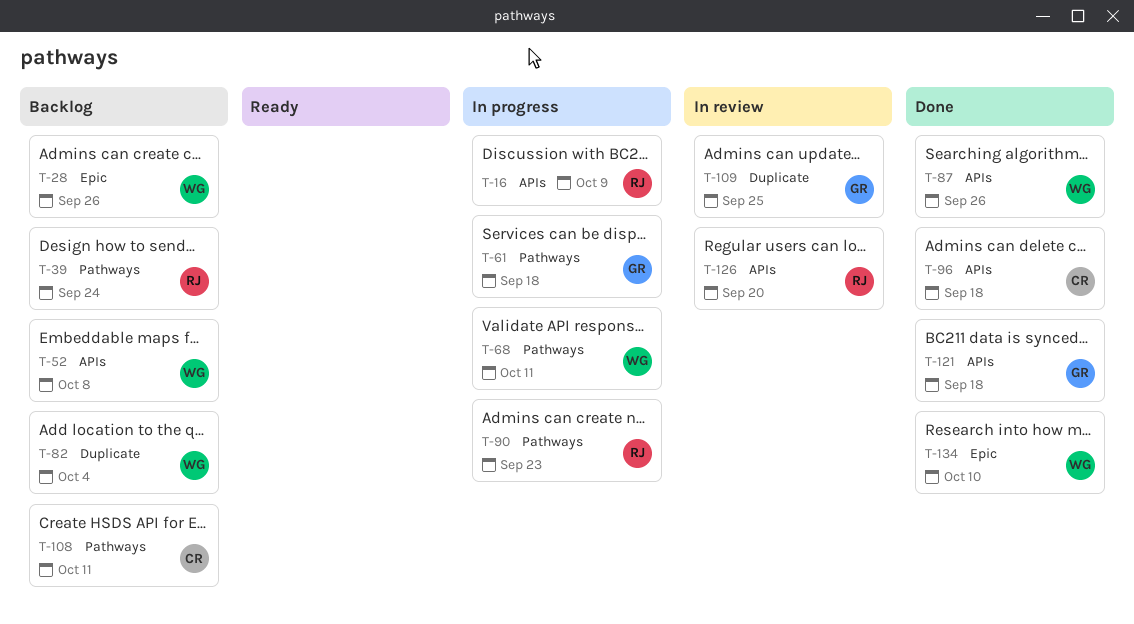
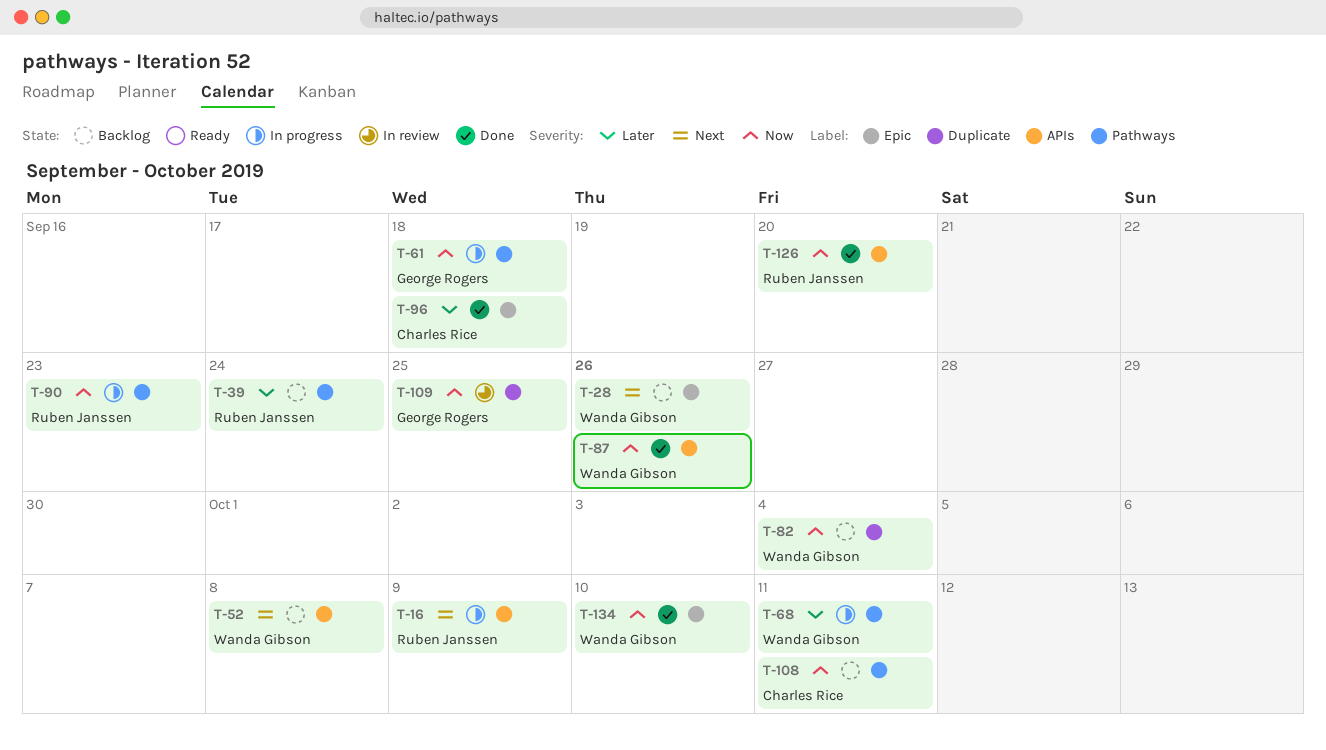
T-96, label: APIs -> Epic
T-121: present -> none
T-126, status: In review -> Done

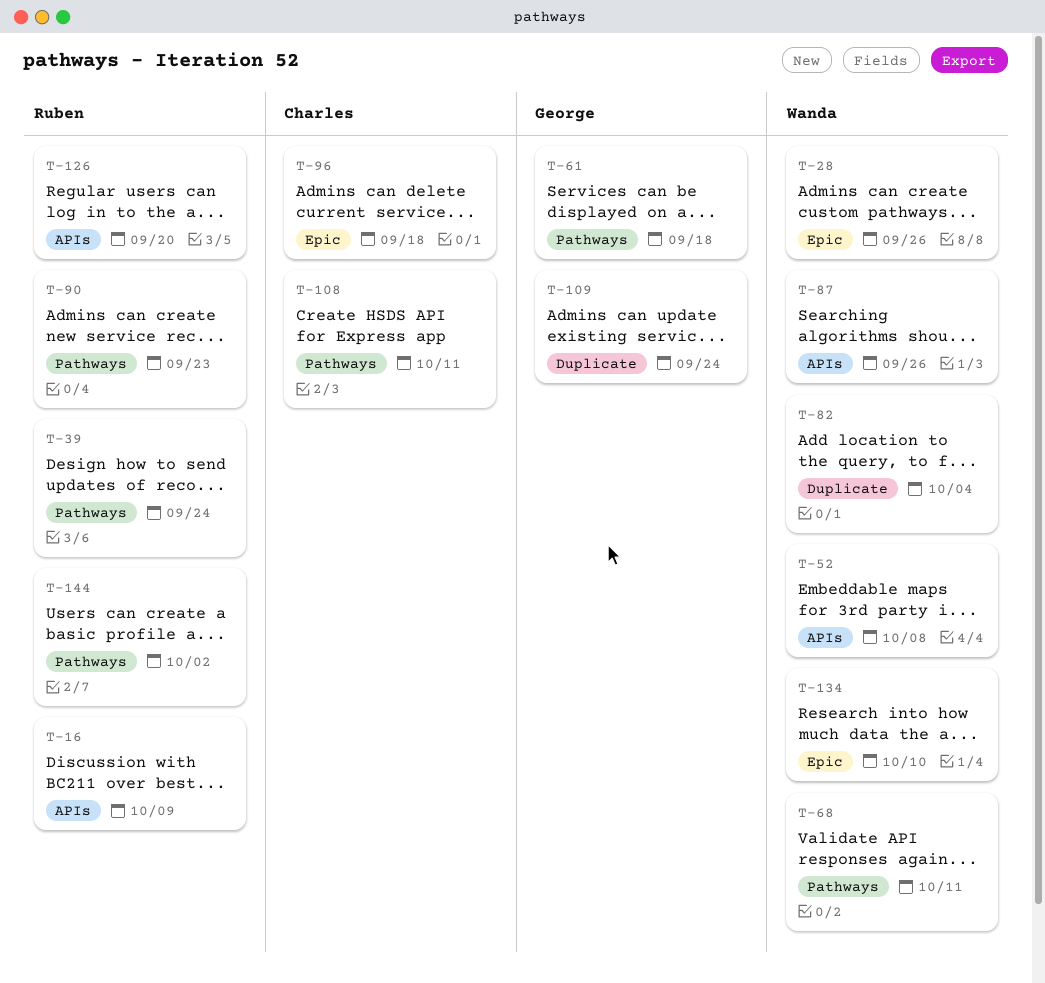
T-109, due: Sep 25 -> Sep 24
T-144: none -> present

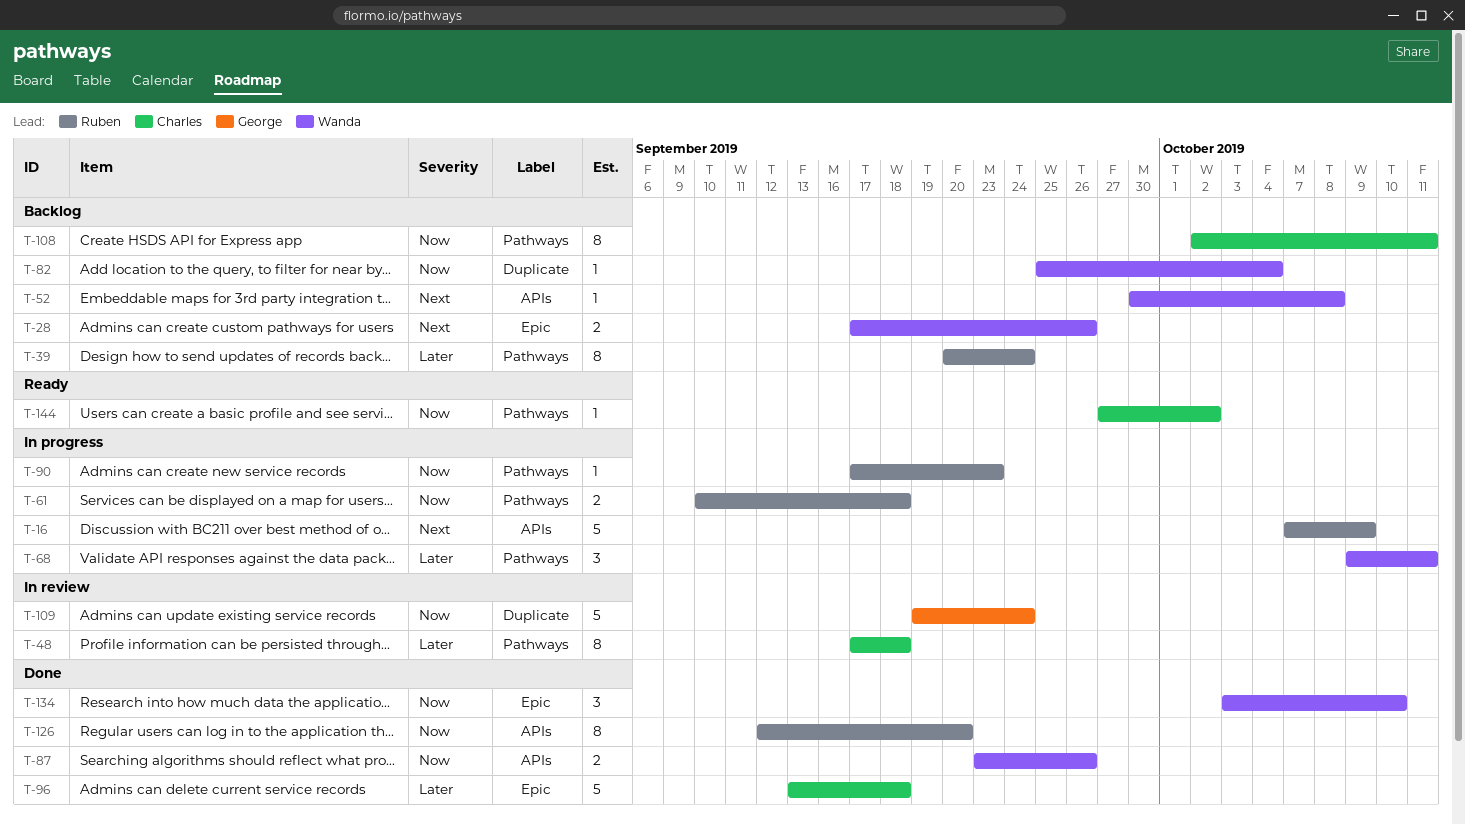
T-48: none -> present
T-61, owner: George -> Ruben
T-144, owner: Ruben -> Charles

